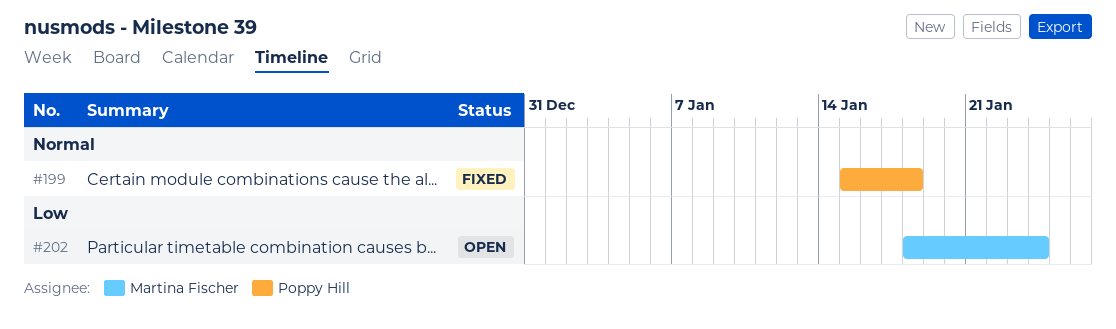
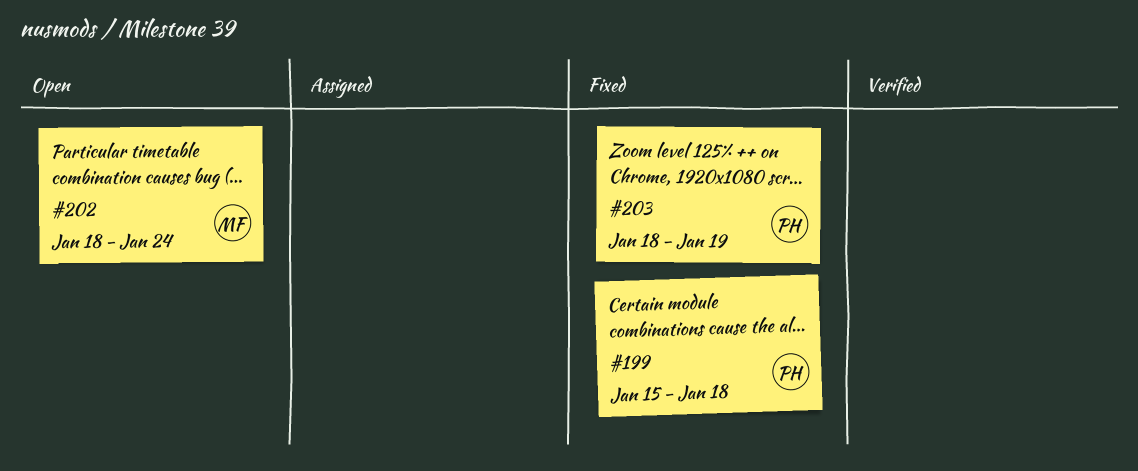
#203: none -> present

